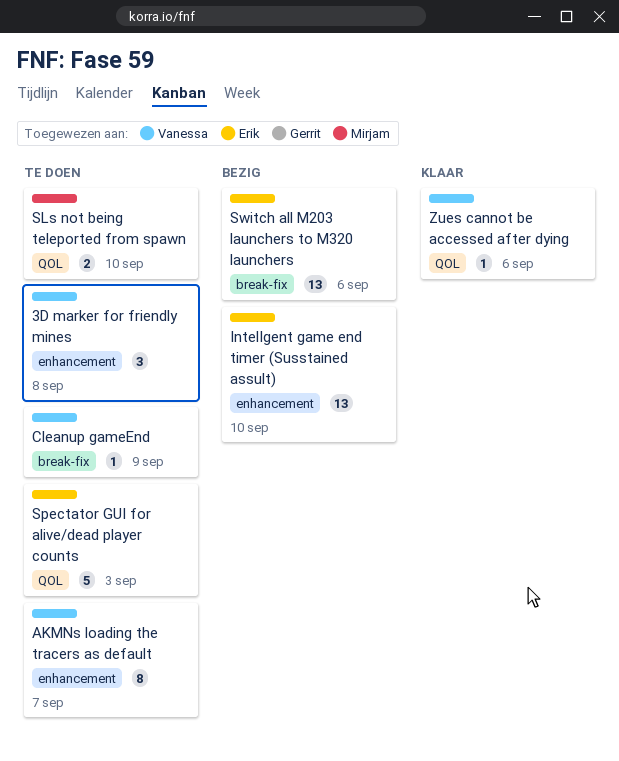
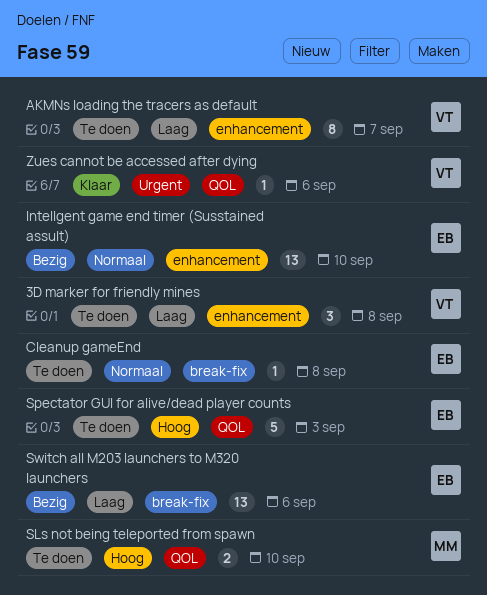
Cleanup gameEnd, owner: Vanessa -> Erik
Cleanup gameEnd, due: Sep 9 -> Sep 8

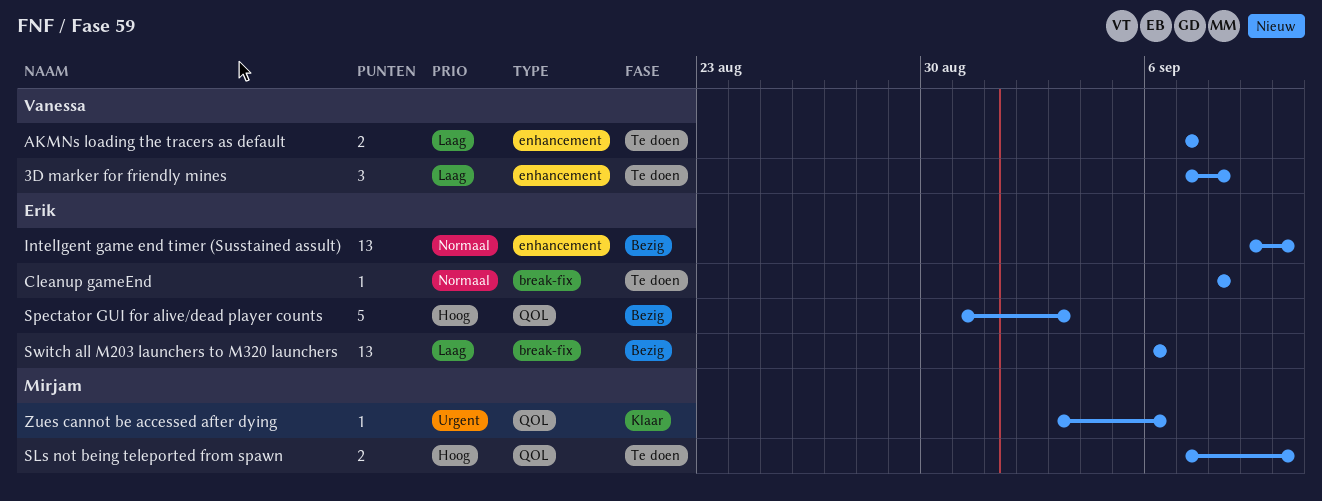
AKMNs loading the tracers as default, estimate: 8 -> 2
Spectator GUI for alive/dead player counts, status: Te doen -> Bezig
Zues cannot be accessed after dying, owner: Vanessa -> Mirjam

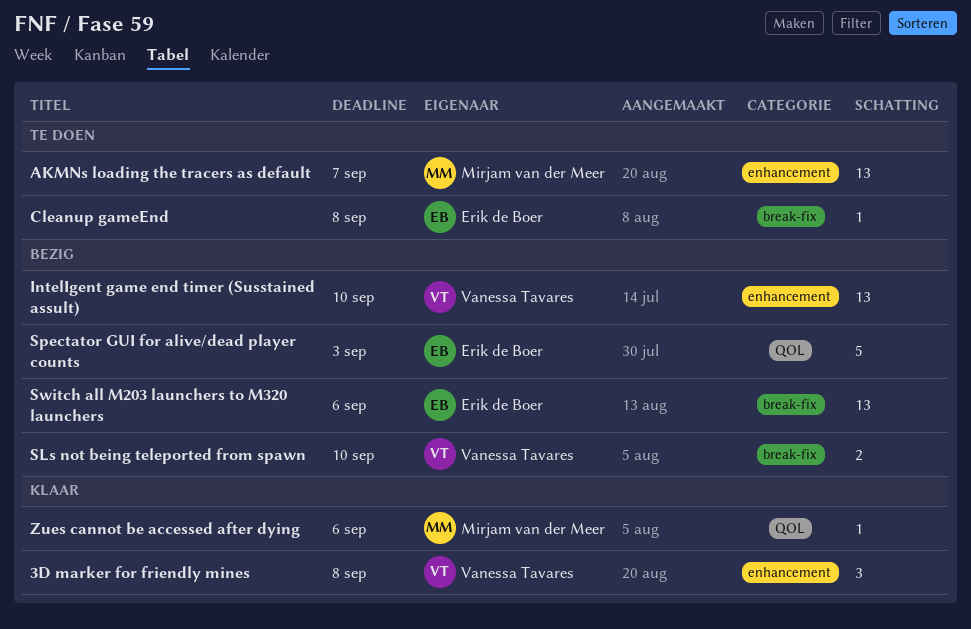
3D marker for friendly mines, status: Te doen -> Klaar
AKMNs loading the tracers as default, owner: Vanessa Tavares -> Mirjam van der Meer
AKMNs loading the tracers as default, estimate: 2 -> 13
IntelIgent game end timer (Susstained assult), owner: Erik de Boer -> Vanessa Tavares
SLs not being teleported from spawn, status: Te doen -> Bezig
SLs not being teleported from spawn, owner: Mirjam van der Meer -> Vanessa Tavares
SLs not being teleported from spawn, label: QOL -> break-fix

